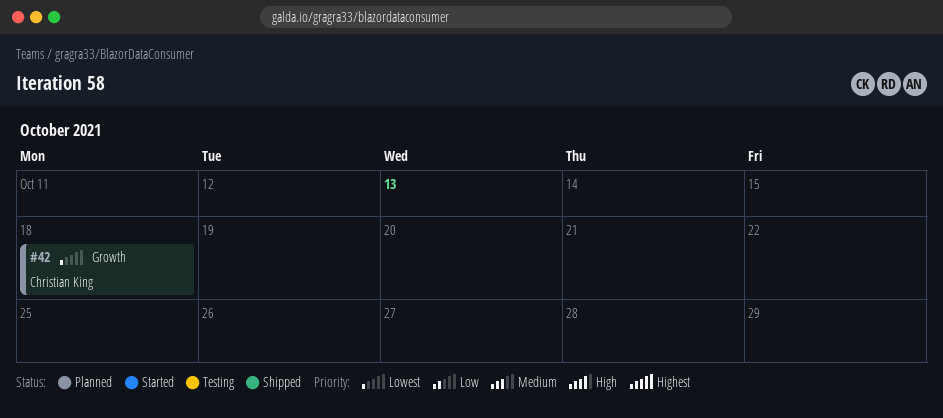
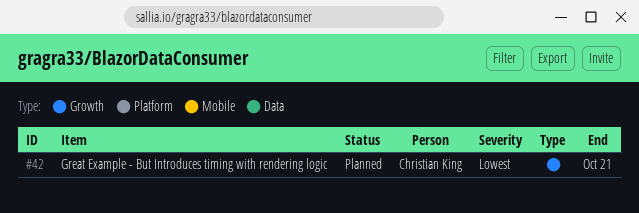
#42, due: Oct 18 -> Oct 21

